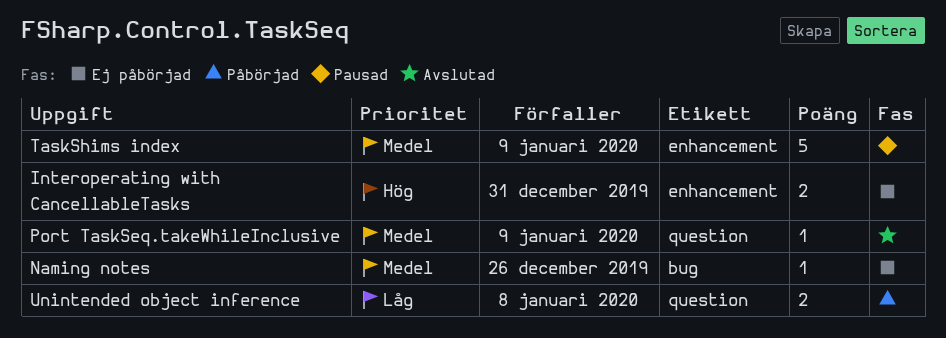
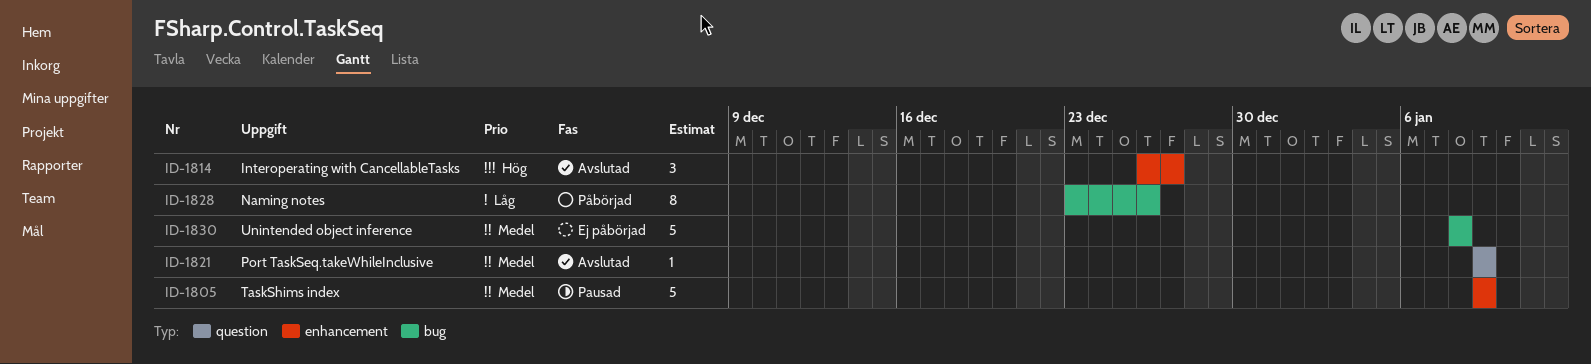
Interoperating with CancellableTasks, status: Ej påbörjad -> Avslutad
Interoperating with CancellableTasks, estimate: 2 -> 3
Interoperating with CancellableTasks, due: Dec 31 -> Dec 27
Naming notes, status: Ej påbörjad -> Påbörjad
Naming notes, priority: Medel -> Låg
Naming notes, estimate: 1 -> 8
Unintended object inference, status: Påbörjad -> Ej påbörjad
Unintended object inference, priority: Låg -> Medel
Unintended object inference, label: question -> bug
Unintended object inference, estimate: 2 -> 5

